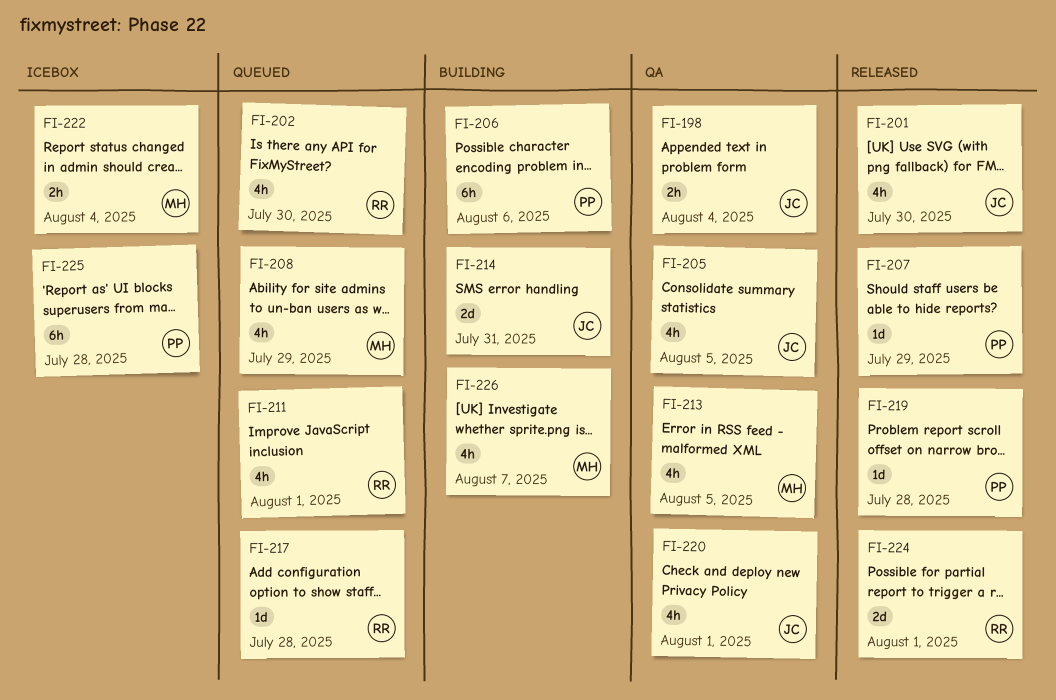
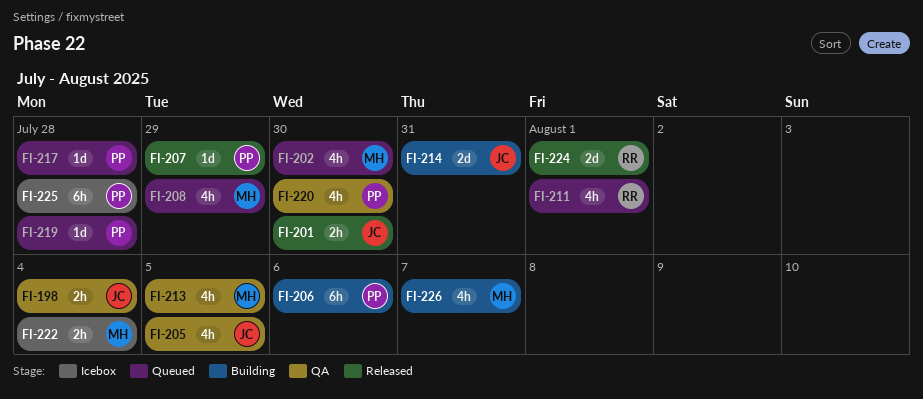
FI-201, estimate: 4h -> 2h
FI-202, owner: RR -> MH
FI-217, owner: RR -> PP
FI-219, status: Released -> Queued
FI-220, owner: JC -> PP
FI-220, due: Aug 1 -> Jul 30

